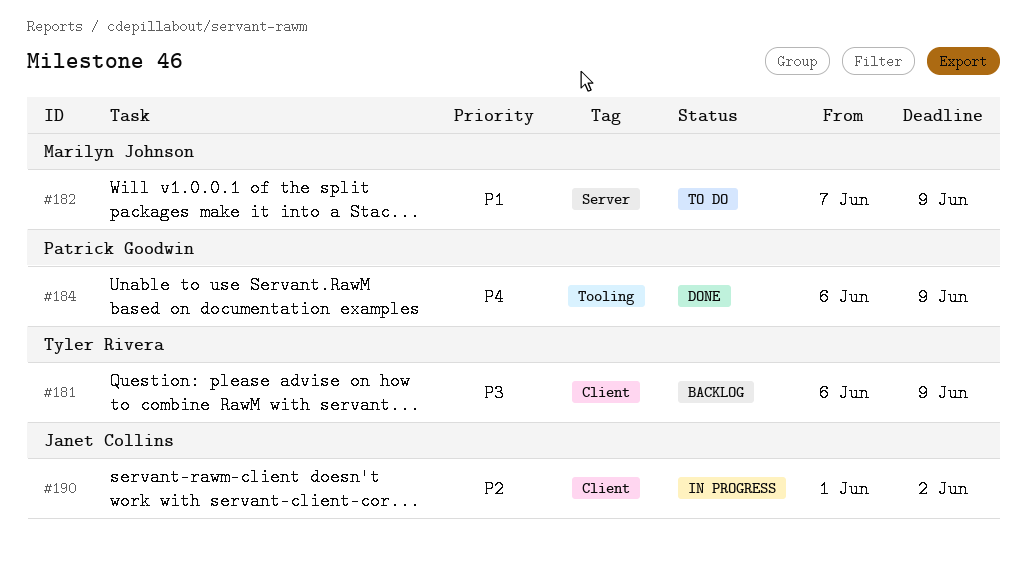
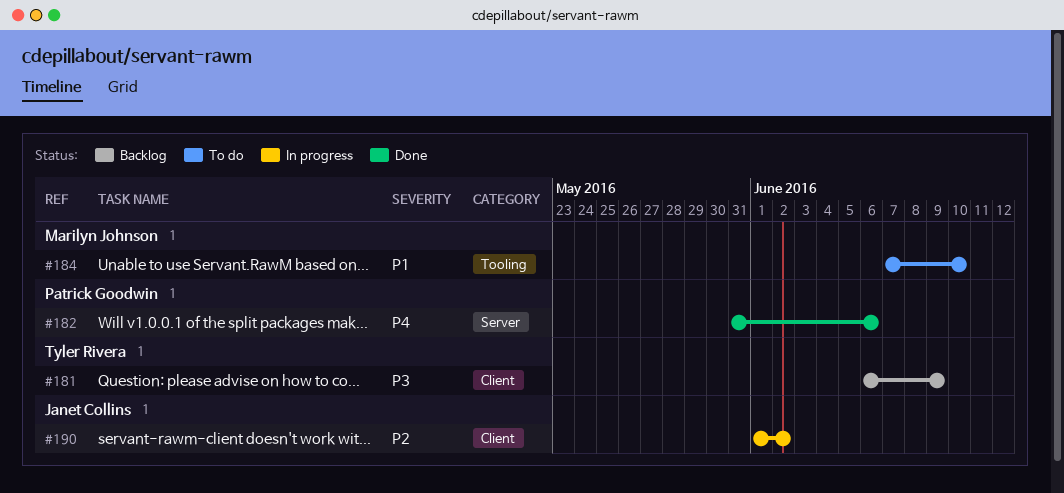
#182, status: To do -> Done
#182, owner: Marilyn Johnson -> Patrick Goodwin
#182, priority: P1 -> P4
#182, start: Jun 7 -> May 31
#182, due: Jun 9 -> Jun 6
#184, status: Done -> To do
#184, owner: Patrick Goodwin -> Marilyn Johnson
#184, priority: P4 -> P1
#184, start: Jun 6 -> Jun 7
#184, due: Jun 9 -> Jun 10

